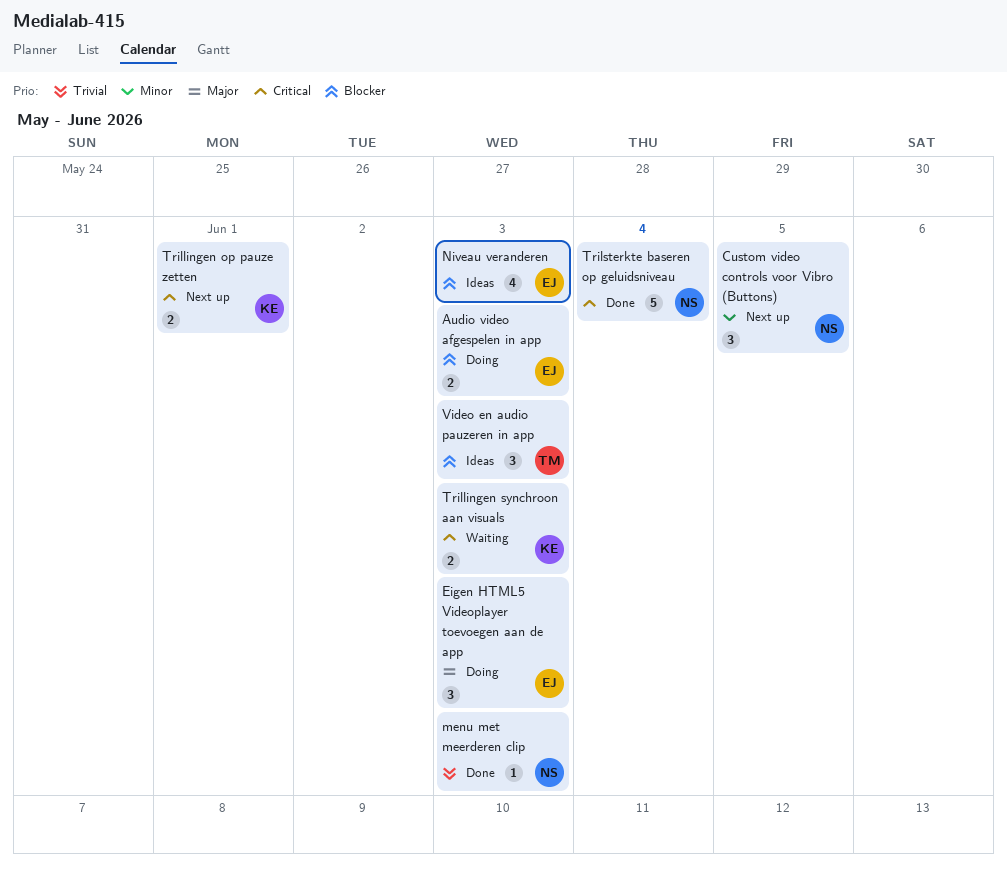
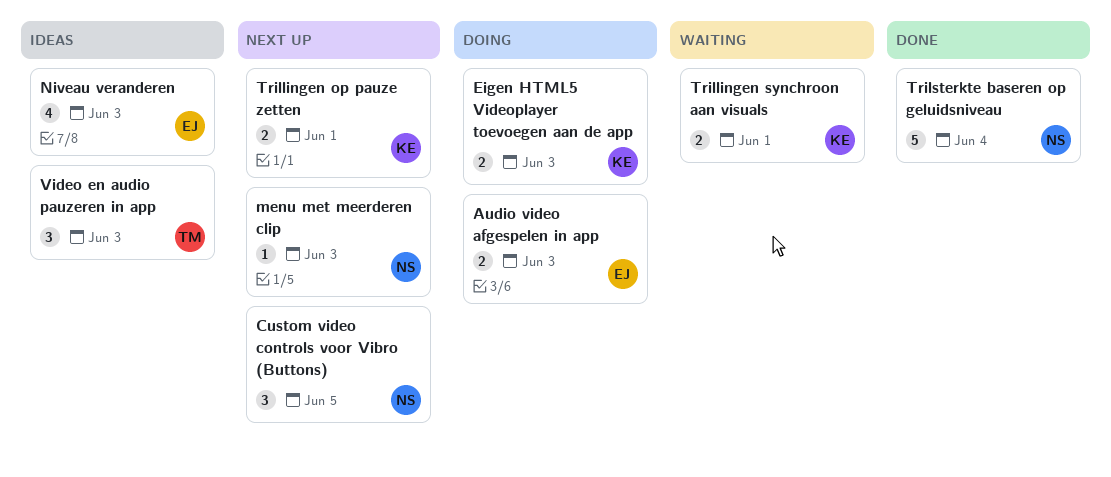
Eigen HTML5 Videoplayer toevoegen aan de app, owner: EJ -> KE
Eigen HTML5 Videoplayer toevoegen aan de app, estimate: 3 -> 2
menu met meerderen clip, status: Done -> Next up
Trillingen synchroon aan visuals, due: Jun 3 -> Jun 1

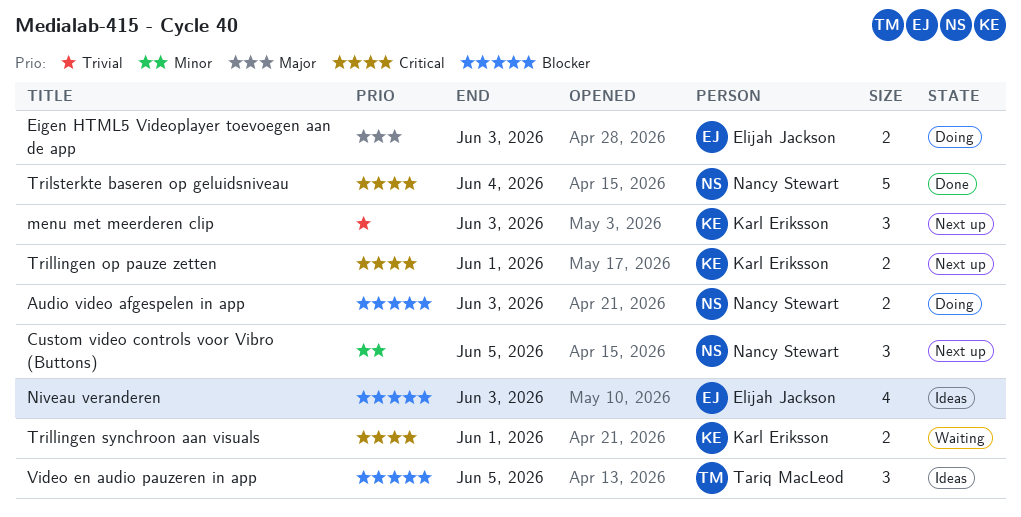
Audio video afgespelen in app, owner: Elijah Jackson -> Nancy Stewart
Eigen HTML5 Videoplayer toevoegen aan de app, owner: Karl Eriksson -> Elijah Jackson
menu met meerderen clip, owner: Nancy Stewart -> Karl Eriksson
menu met meerderen clip, estimate: 1 -> 3
Video en audio pauzeren in app, due: Jun 3 -> Jun 5

